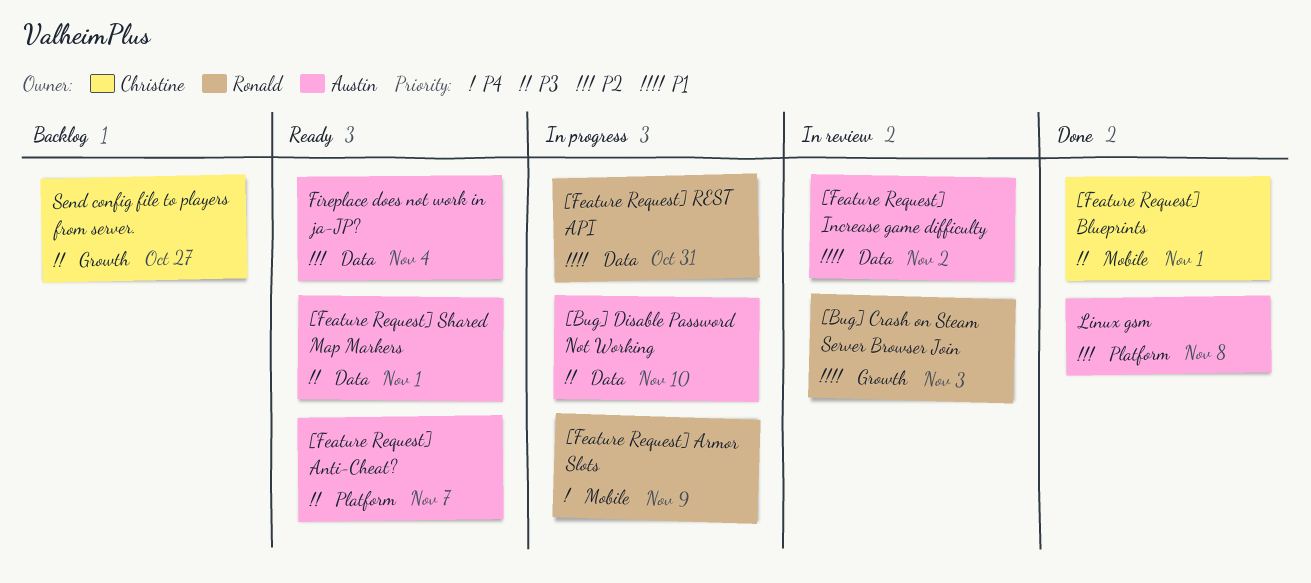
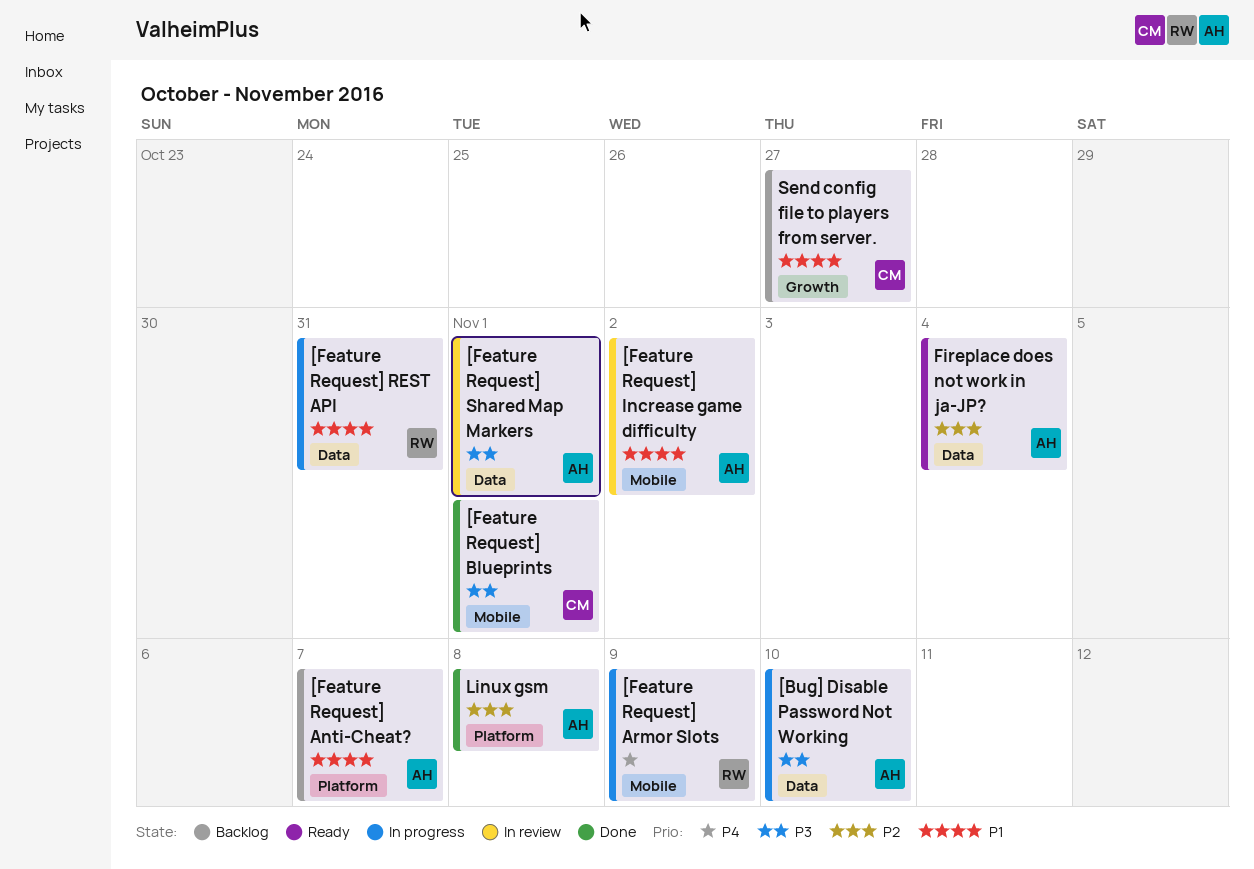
[Bug] Crash on Steam Server Browser Join: present -> none
[Feature Request] Anti-Cheat?, status: Ready -> Backlog
[Feature Request] Anti-Cheat?, priority: P3 -> P1
[Feature Request] Increase game difficulty, label: Data -> Mobile
[Feature Request] Shared Map Markers, status: Ready -> In review
Send config file to players from server., priority: P3 -> P1

